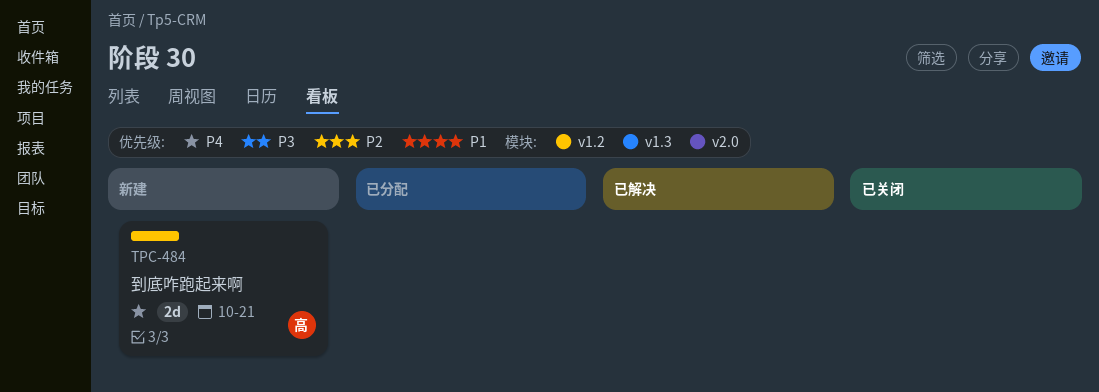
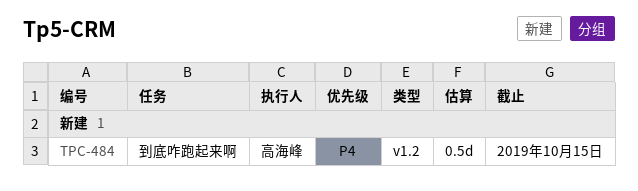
TPC-484, estimate: 2d -> 0.5d
TPC-484, due: Oct 21 -> Oct 15

